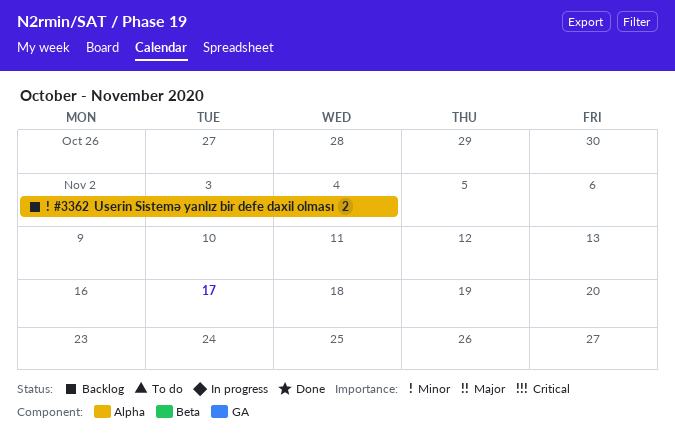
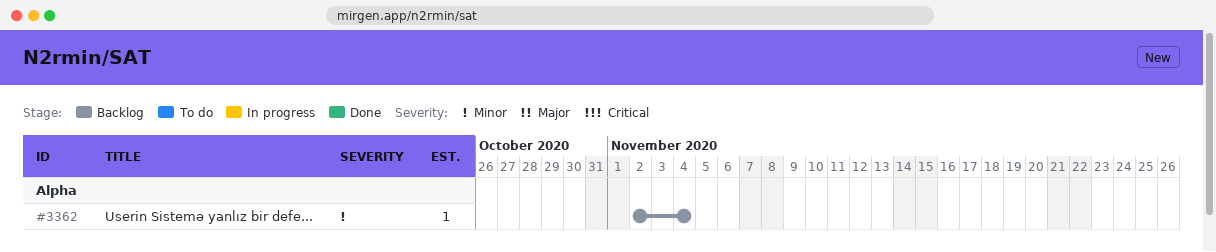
#3362, estimate: 2 -> 1

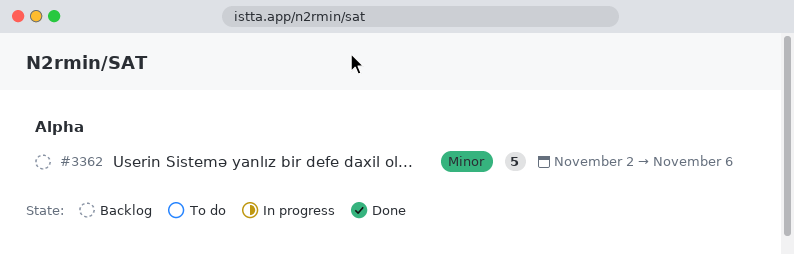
#3362, estimate: 1 -> 5
#3362, due: Nov 4 -> Nov 6

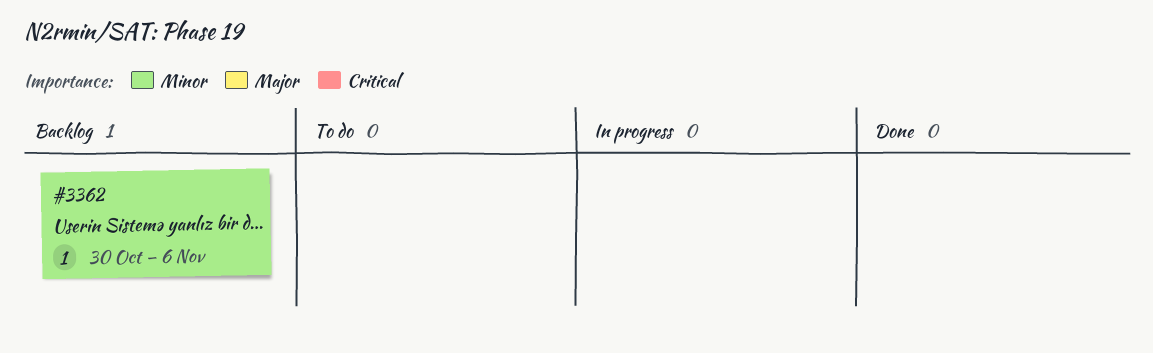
#3362, estimate: 5 -> 1
#3362, start: Nov 2 -> Oct 30

